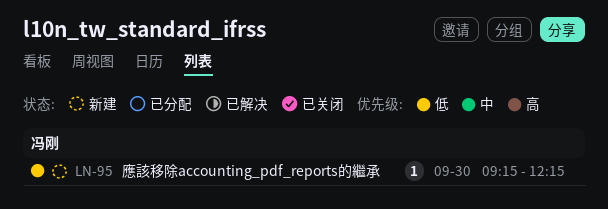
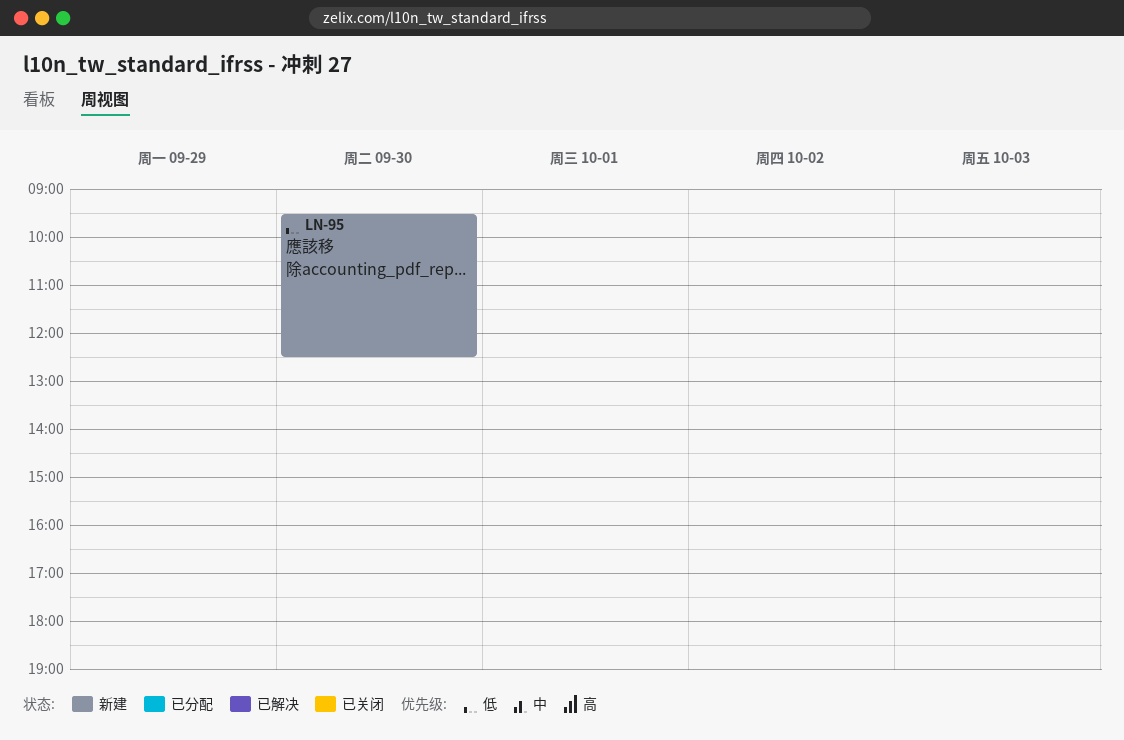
LN-95, begins: 09:15 -> 09:30
LN-95, ends: 12:15 -> 12:30

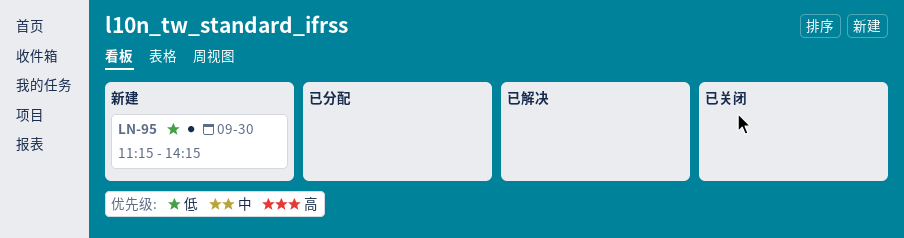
LN-95, begins: 09:30 -> 11:15
LN-95, ends: 12:30 -> 14:15

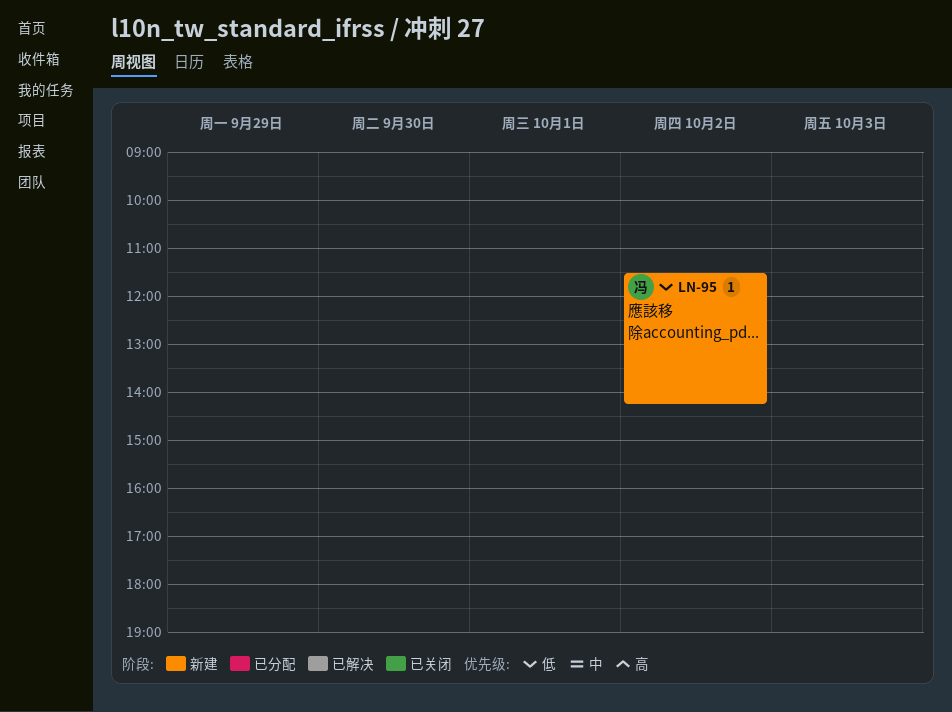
LN-95, day: Sep 30 -> Oct 2
LN-95, begins: 11:15 -> 11:30

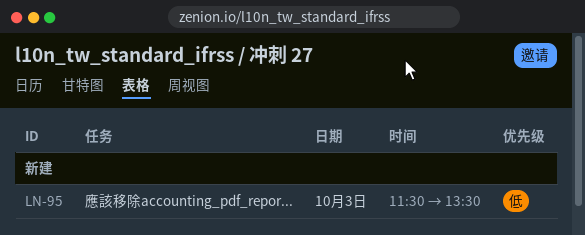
LN-95, day: Oct 2 -> Oct 3
LN-95, ends: 14:15 -> 13:30

